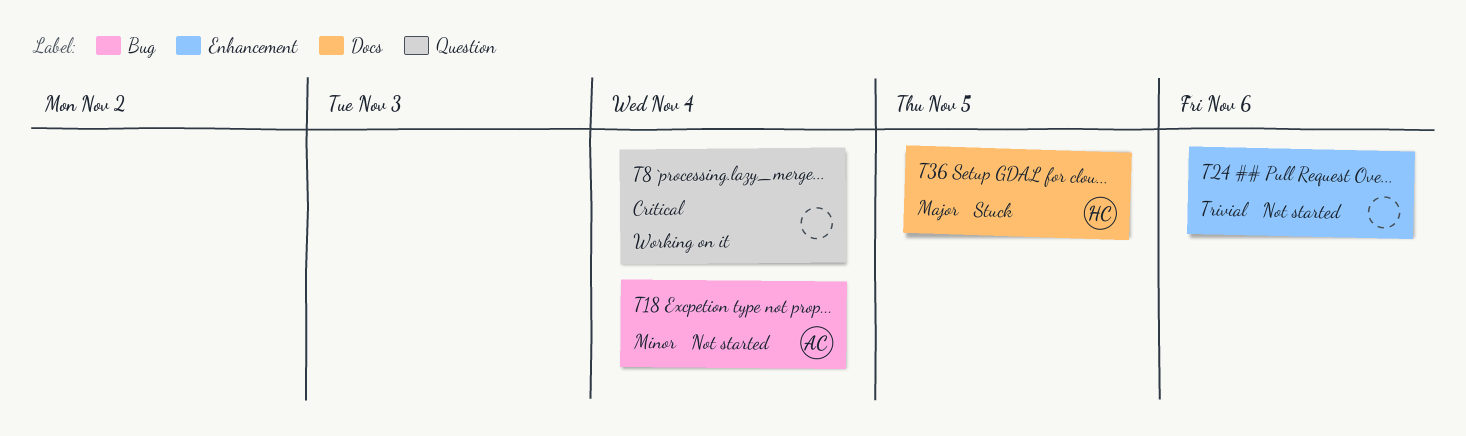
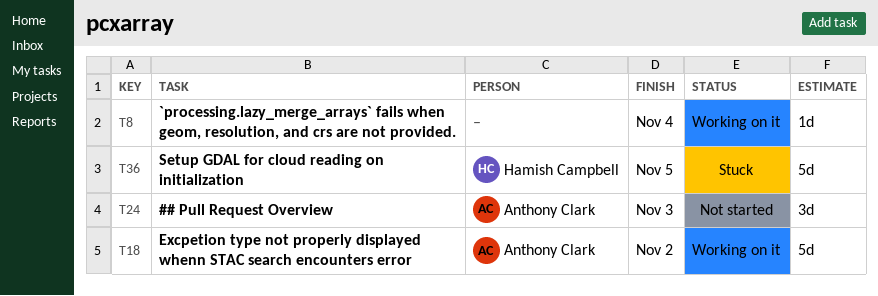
T18, status: Not started -> Working on it
T18, due: Nov 4 -> Nov 2
T24, owner: none -> Anthony Clark
T24, due: Nov 6 -> Nov 3

